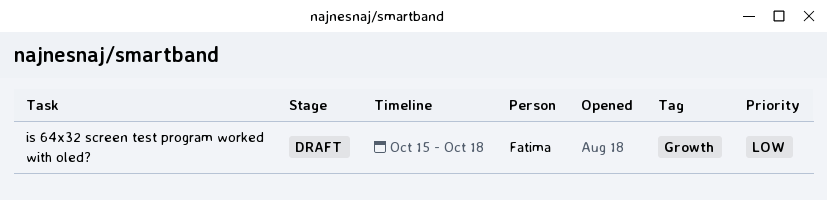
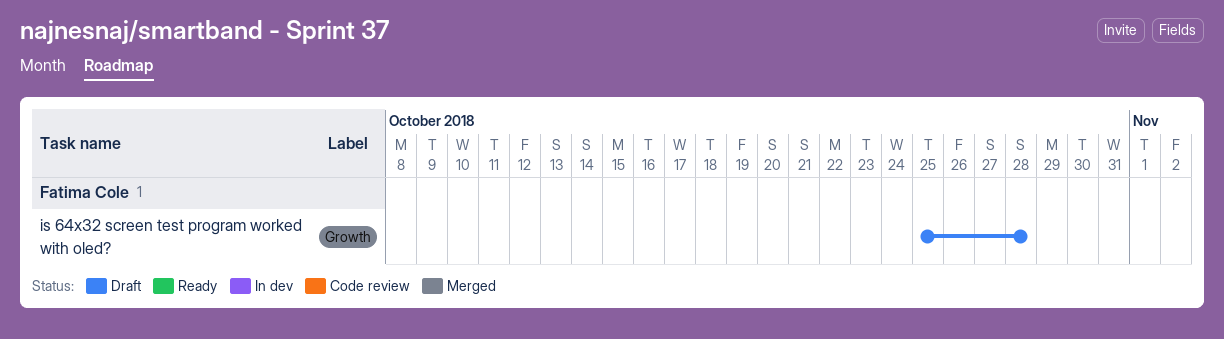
is 64x32 screen test program worked with oled?, start: Oct 15 -> Oct 25
is 64x32 screen test program worked with oled?, due: Oct 18 -> Oct 28

